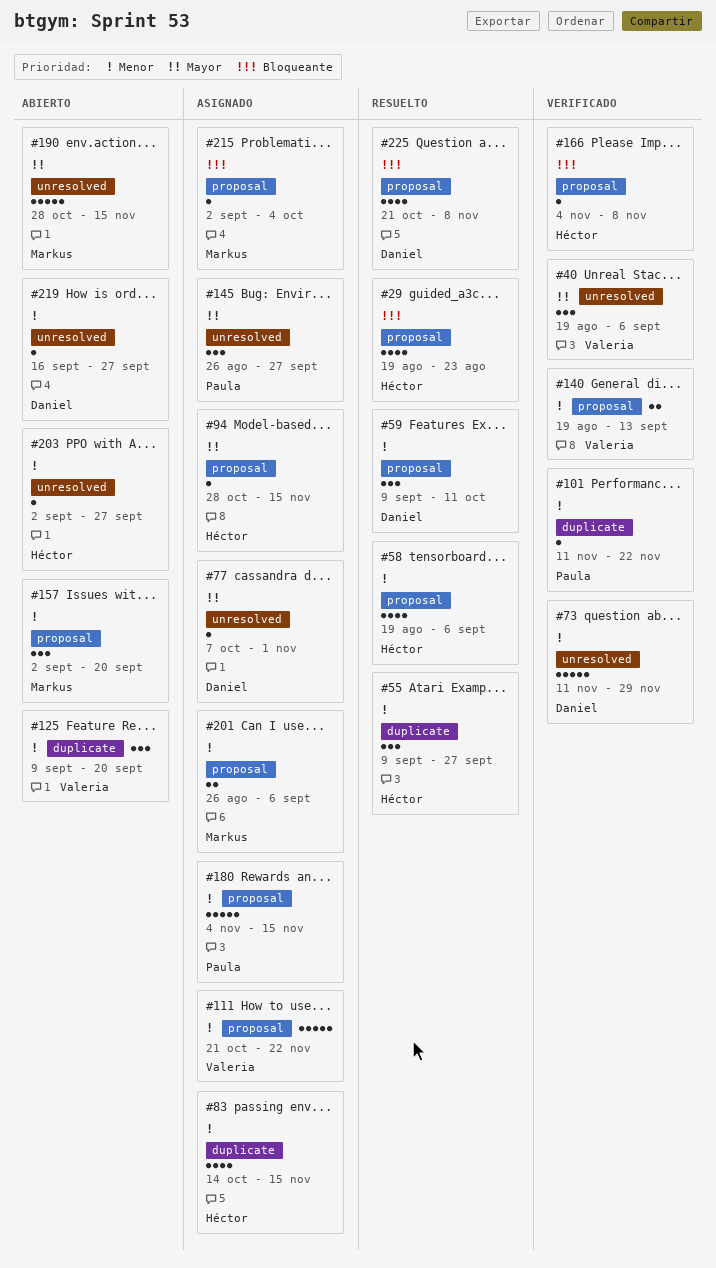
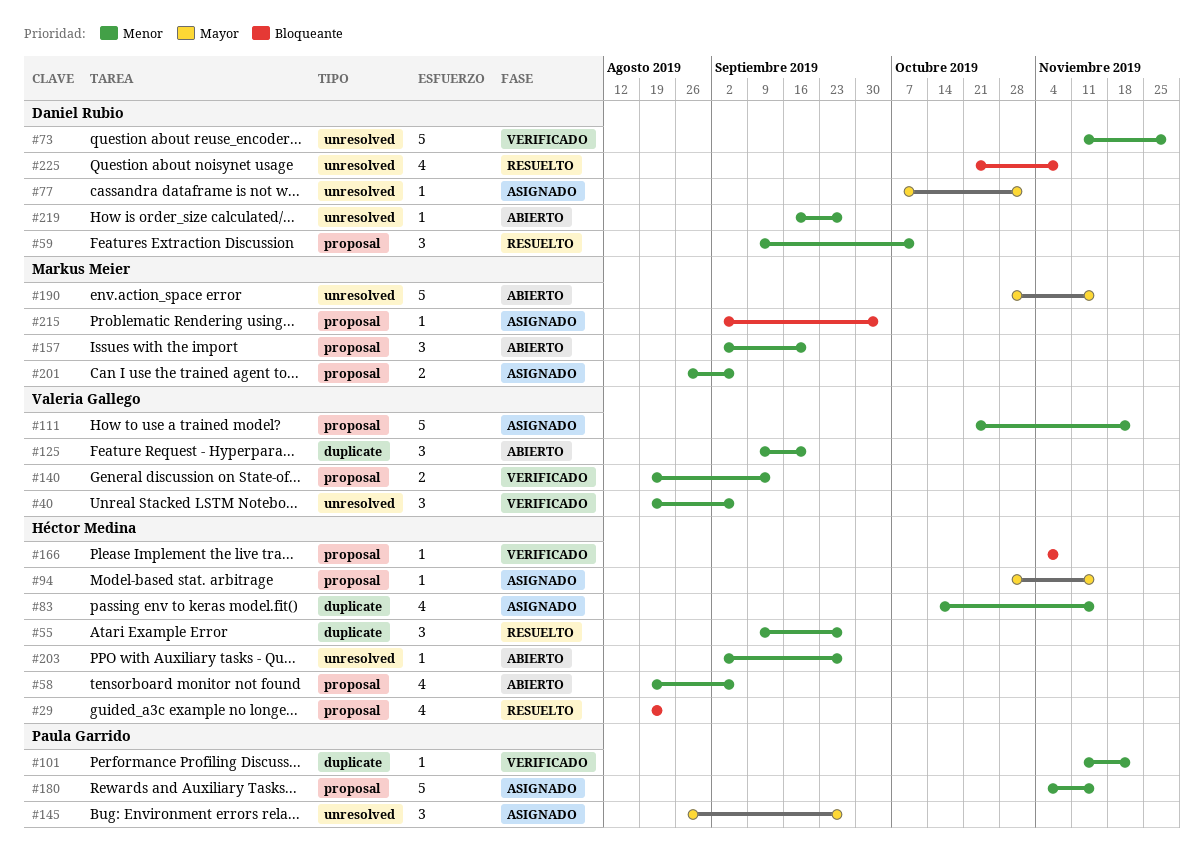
#40, priority: Mayor -> Menor
#58, status: Resuelto -> Abierto
#225, label: proposal -> unresolved

